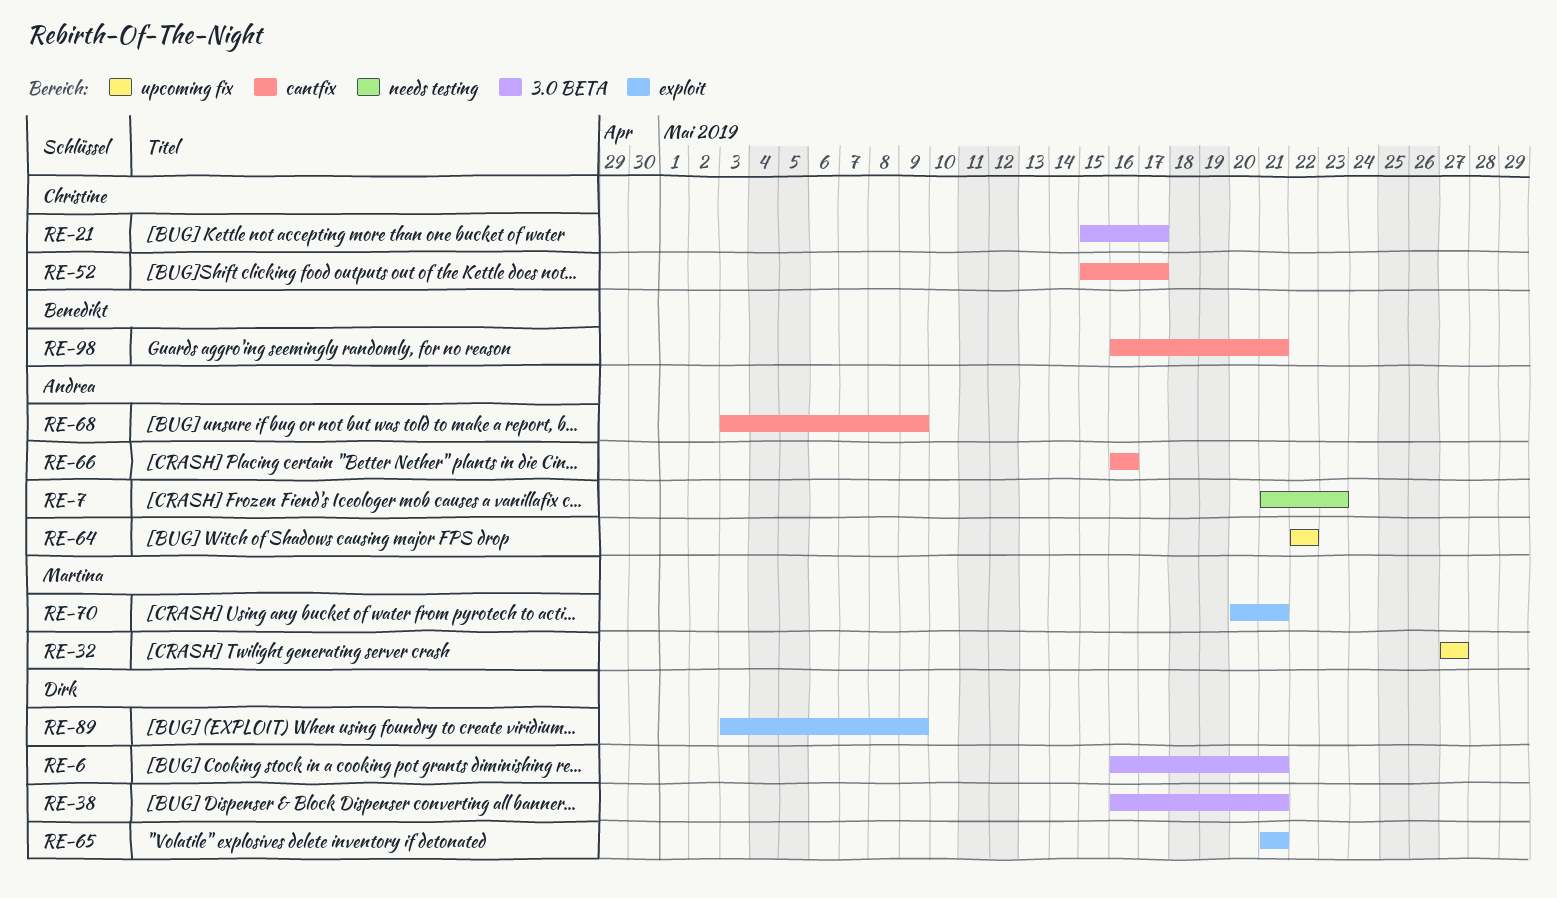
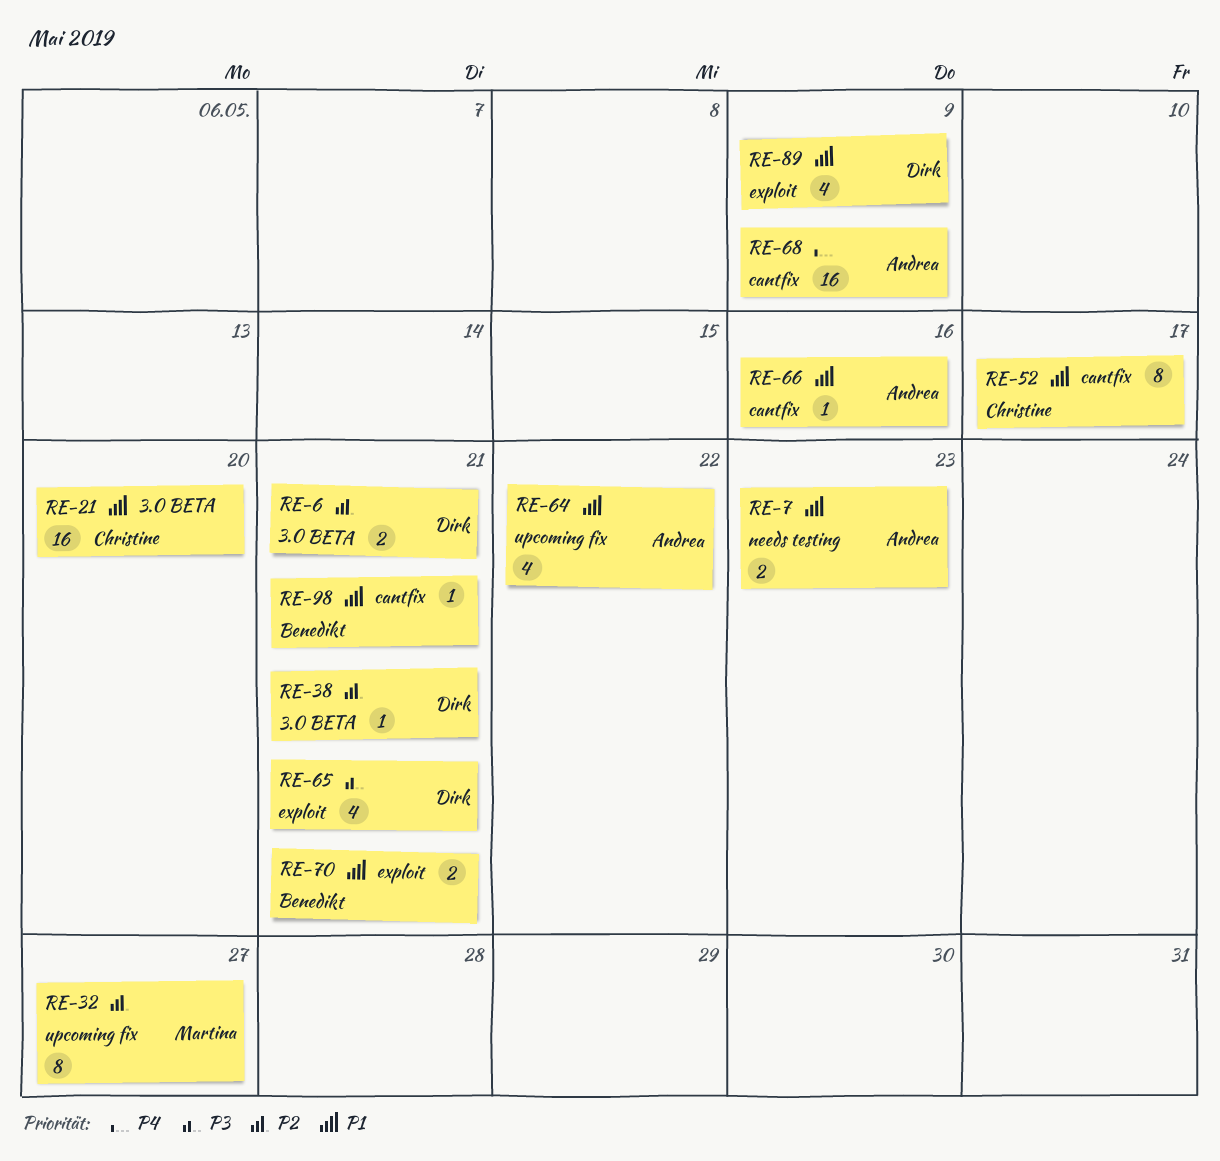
RE-21, due: May 17 -> May 20
RE-70, owner: Martina -> Benedikt

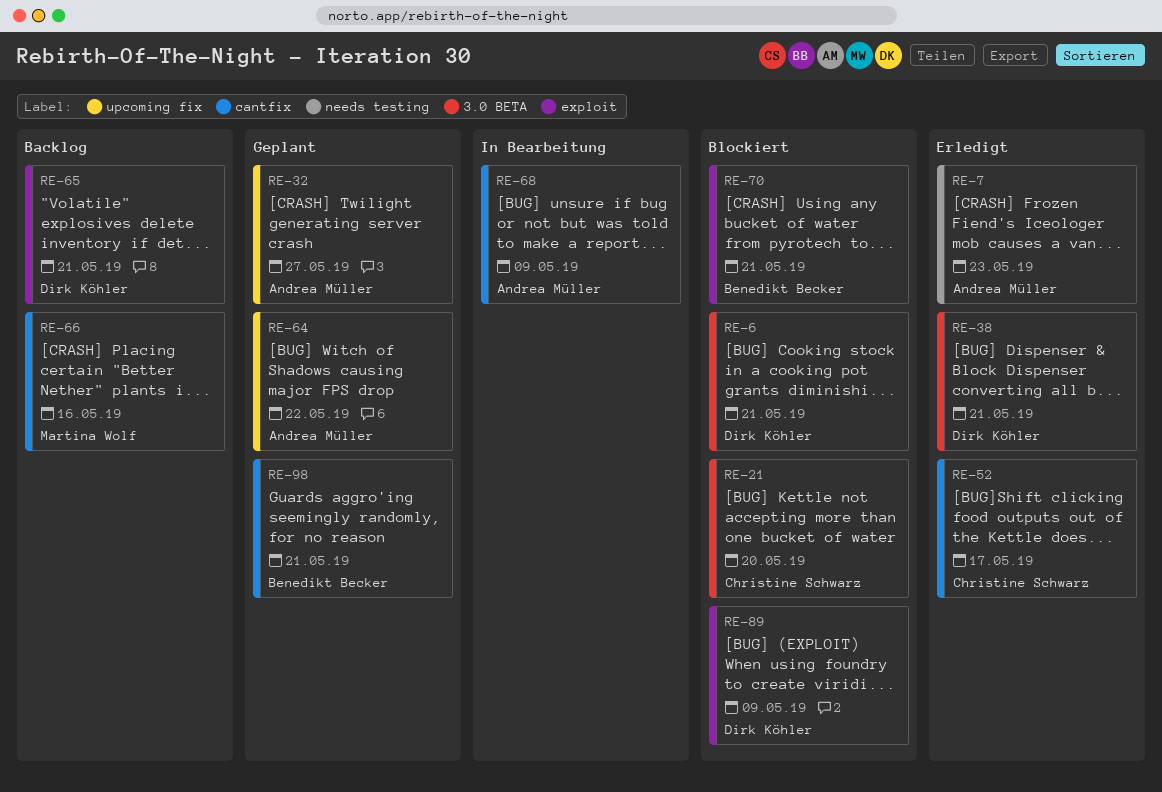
RE-32, owner: Martina Wolf -> Andrea Müller
RE-66, owner: Andrea Müller -> Martina Wolf

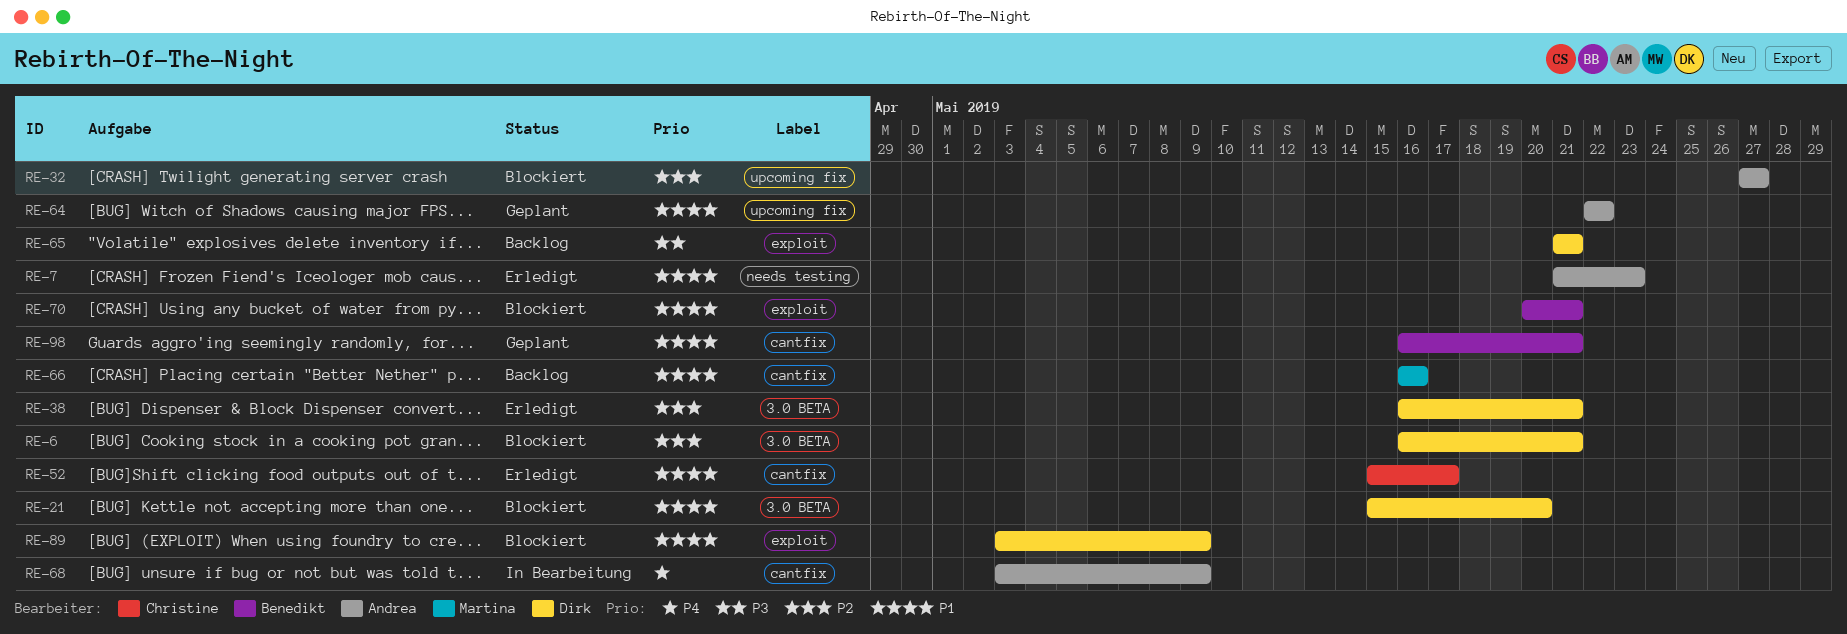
RE-21, owner: Christine Schwarz -> Dirk Köhler
RE-32, status: Geplant -> Blockiert

